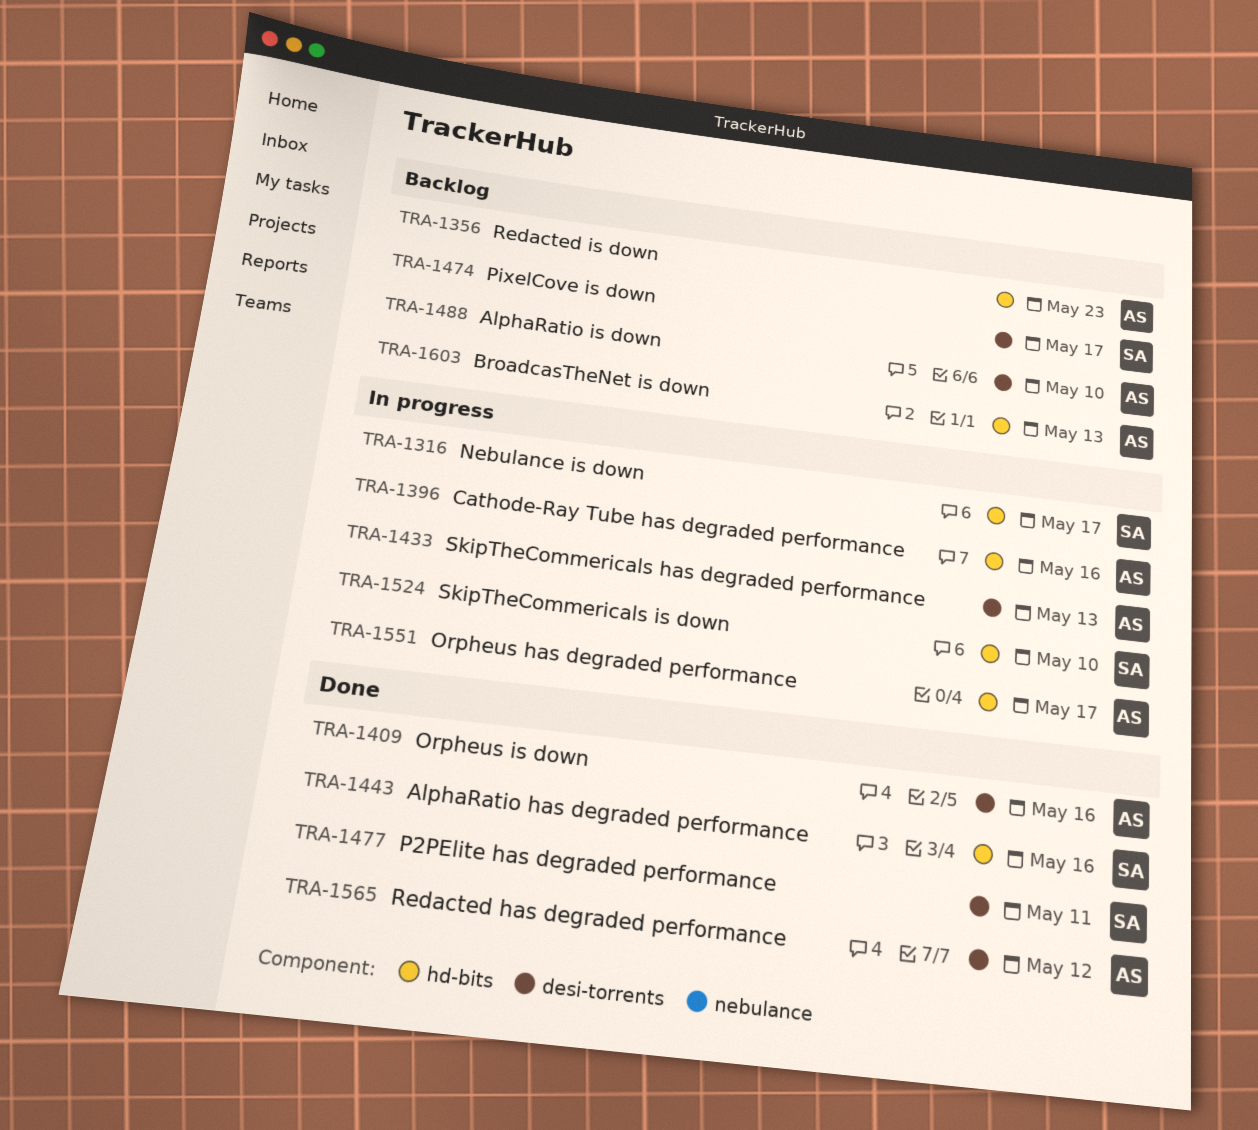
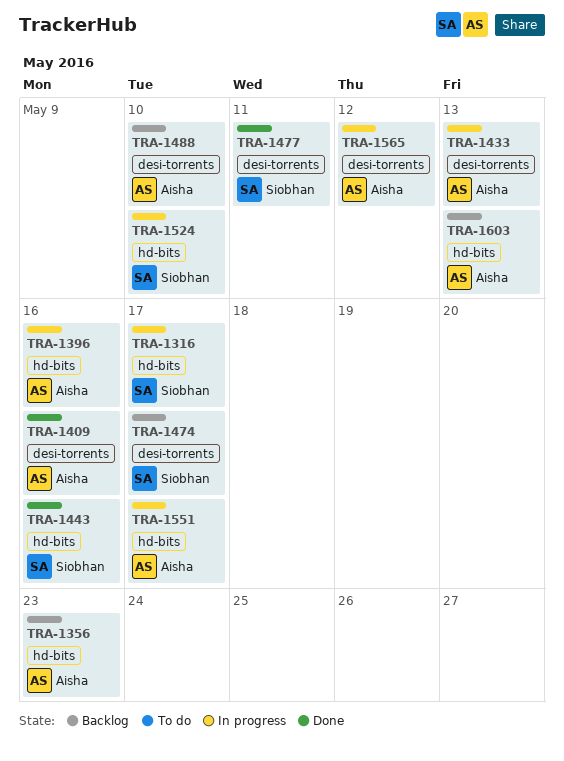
TRA-1565, status: Done -> In progress

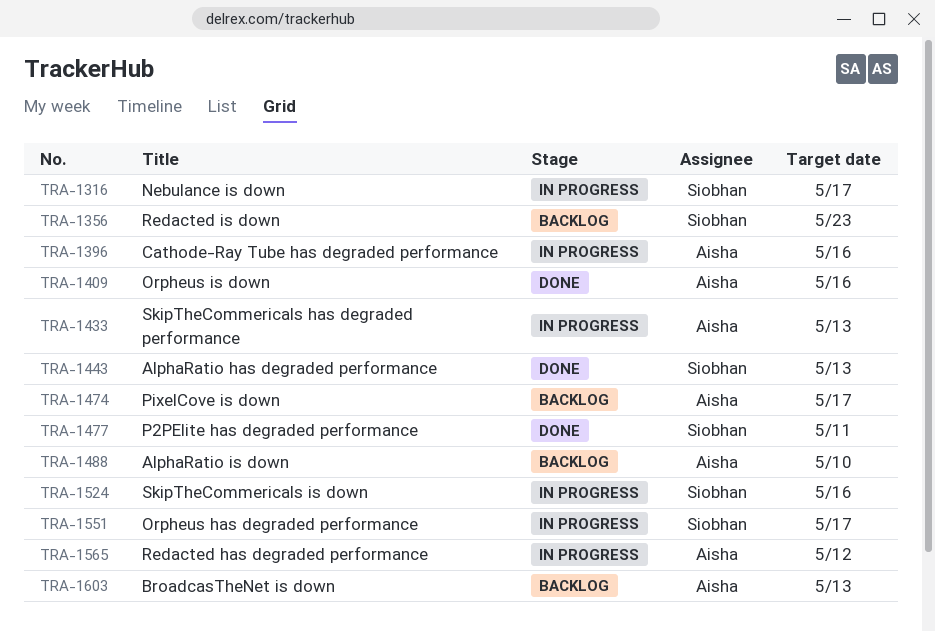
TRA-1356, owner: Aisha -> Siobhan
TRA-1443, due: May 16 -> May 13
TRA-1474, owner: Siobhan -> Aisha
TRA-1524, due: May 10 -> May 16
TRA-1551, owner: Aisha -> Siobhan

